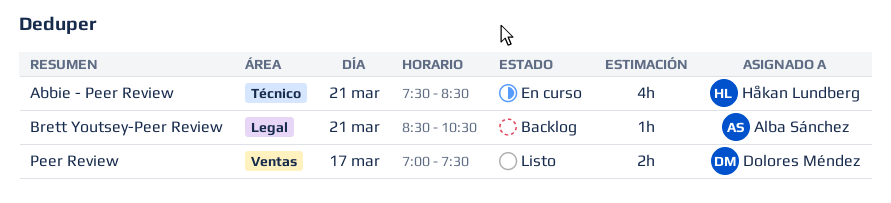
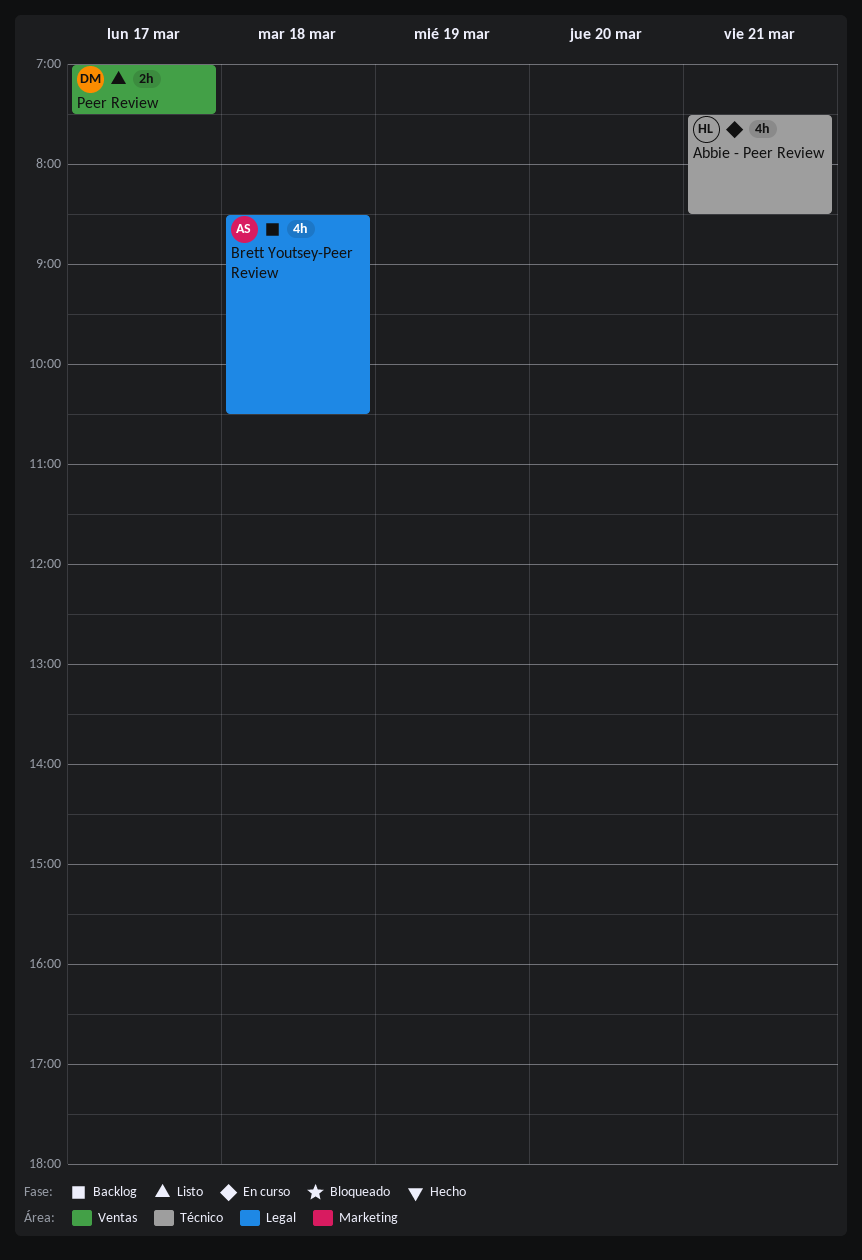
Brett Youtsey-Peer Review, estimate: 1h -> 4h
Brett Youtsey-Peer Review, day: Mar 21 -> Mar 18

